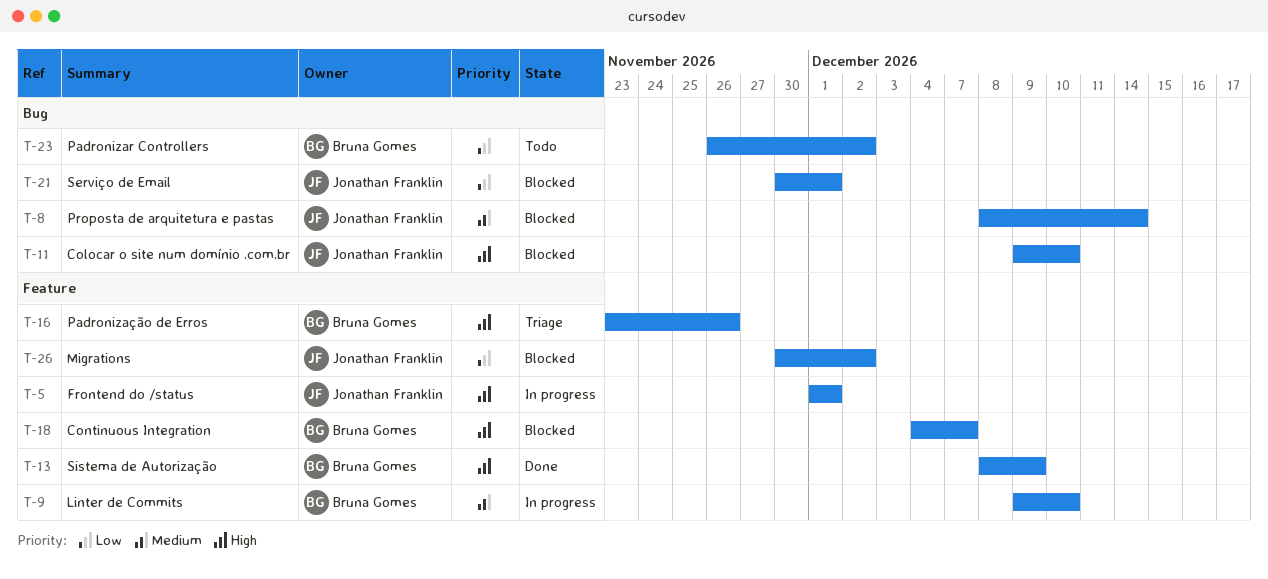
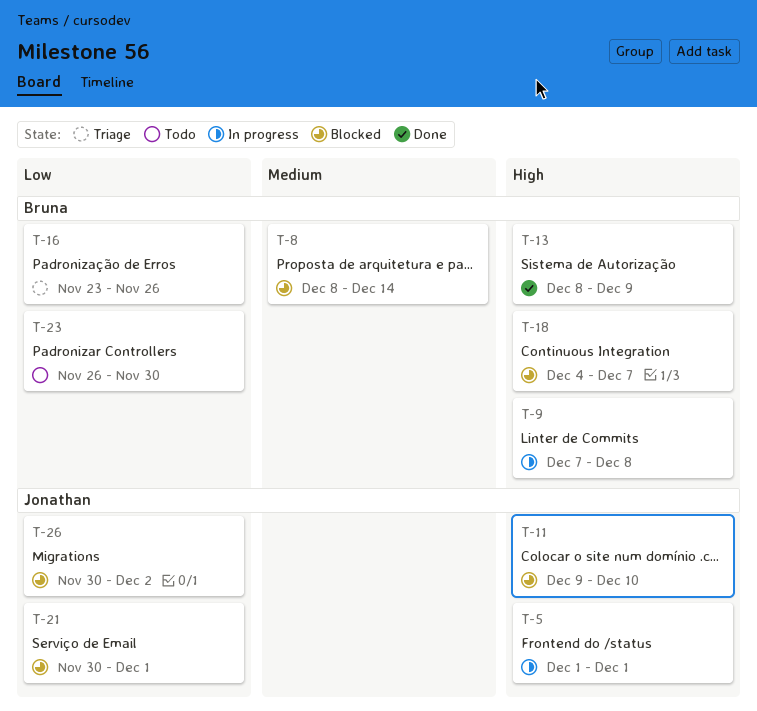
T-8, owner: Jonathan Franklin -> Bruna Gomes
T-9, priority: Medium -> High
T-9, start: Dec 9 -> Dec 7
T-9, due: Dec 10 -> Dec 8
T-16, priority: High -> Low
T-23, due: Dec 2 -> Nov 30

